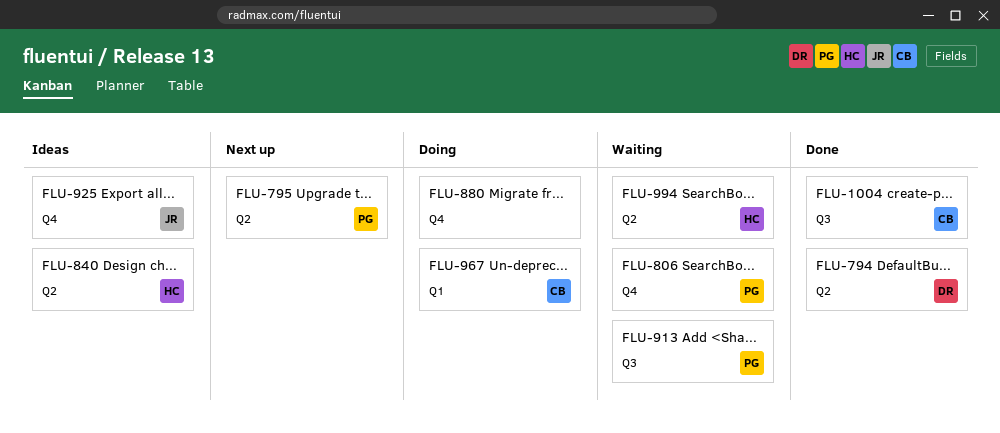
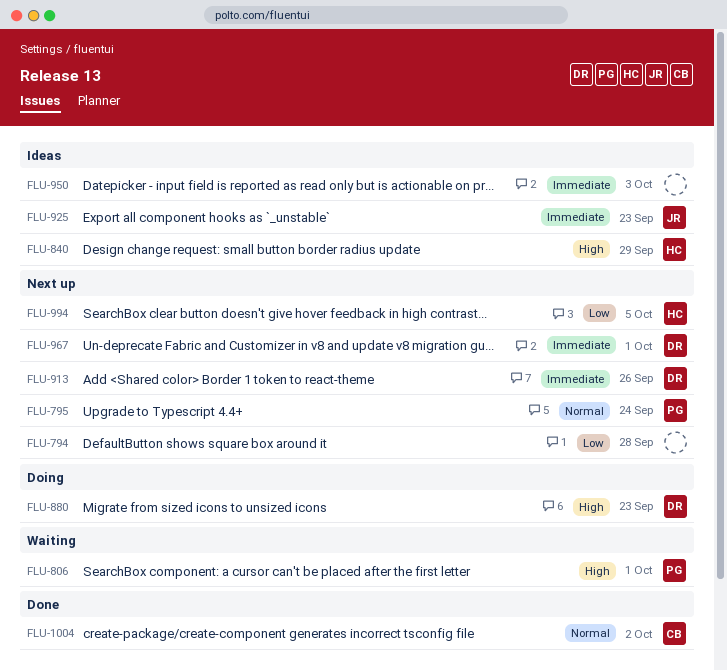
FLU-794, status: Done -> Next up
FLU-794, owner: DR -> none
FLU-880, owner: none -> DR
FLU-913, status: Waiting -> Next up
FLU-913, owner: PG -> DR
FLU-950: none -> present
FLU-967, status: Doing -> Next up
FLU-967, owner: CB -> DR
FLU-994, status: Waiting -> Next up

